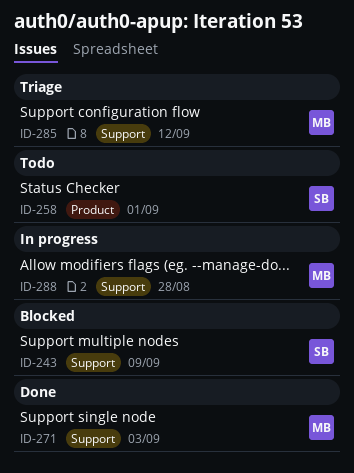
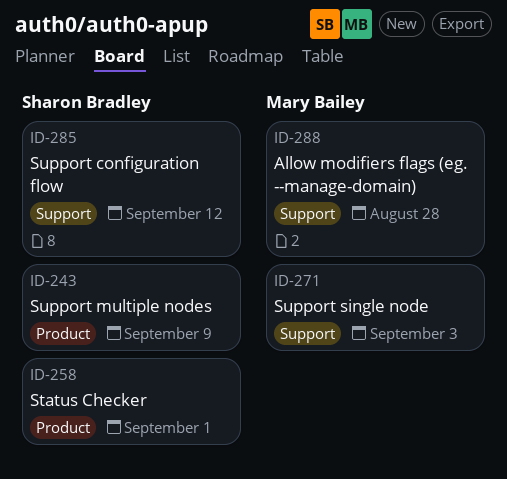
ID-243, label: Support -> Product
ID-285, owner: Mary Bailey -> Sharon Bradley

